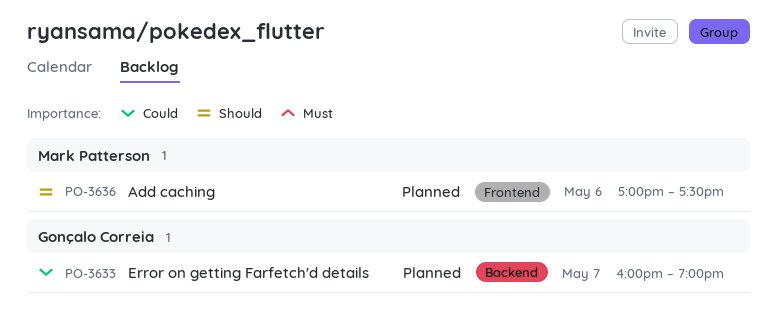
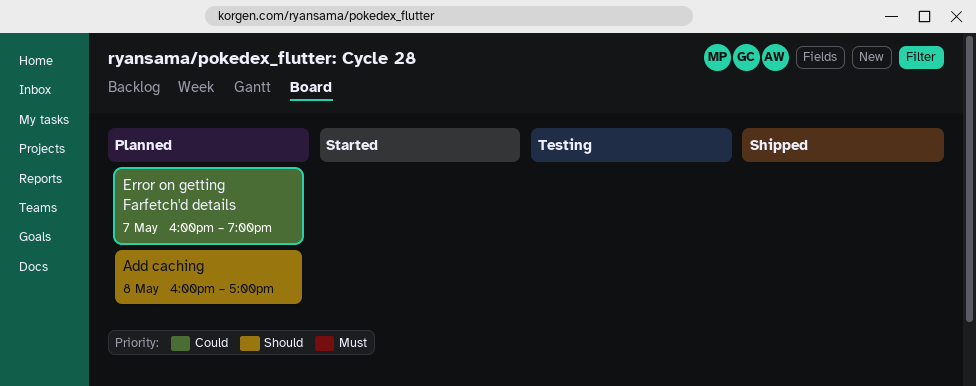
Add caching, day: May 6 -> May 8
Add caching, begins: 17:00 -> 16:00
Add caching, ends: 17:30 -> 17:00

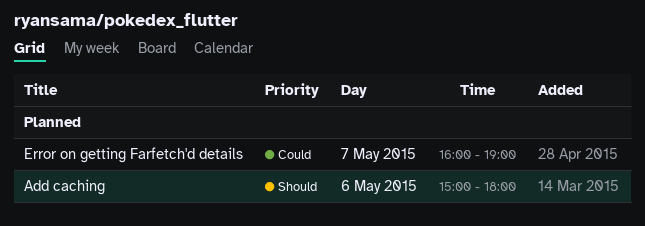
Add caching, day: May 8 -> May 6
Add caching, begins: 16:00 -> 15:00
Add caching, ends: 17:00 -> 18:00

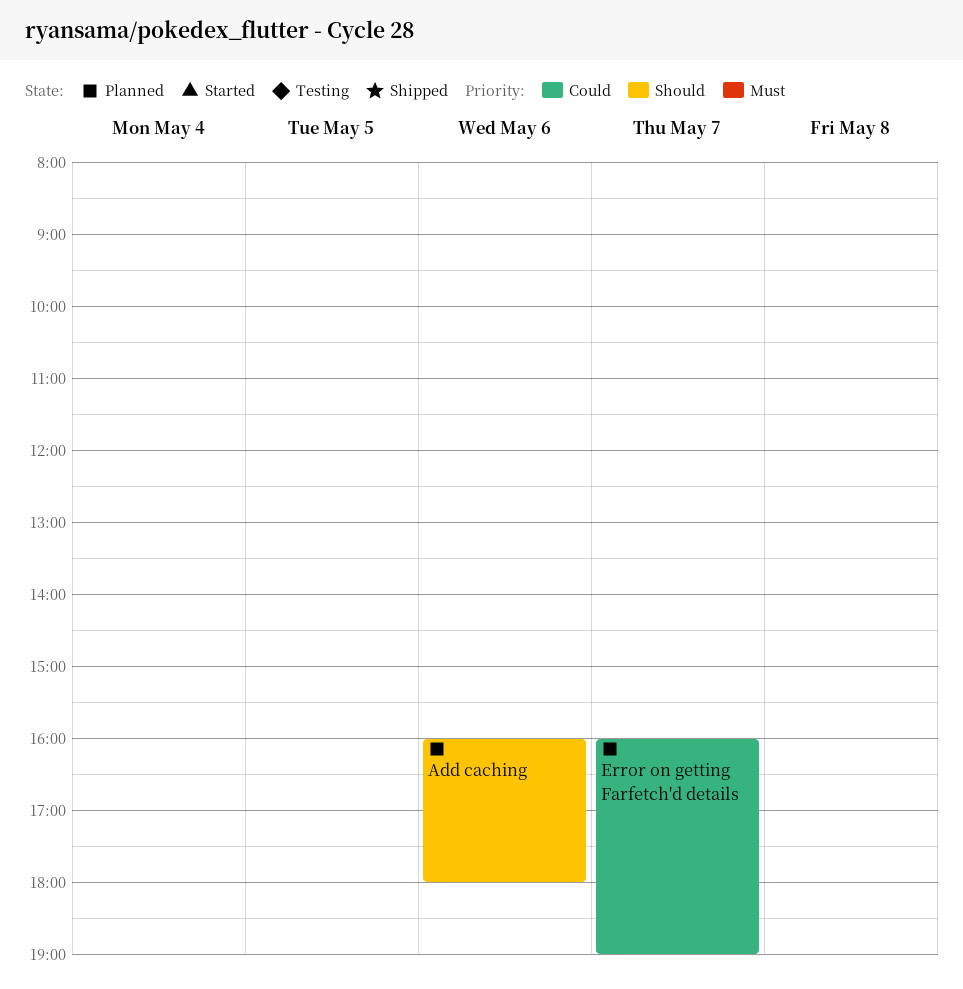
Add caching, begins: 15:00 -> 16:00

